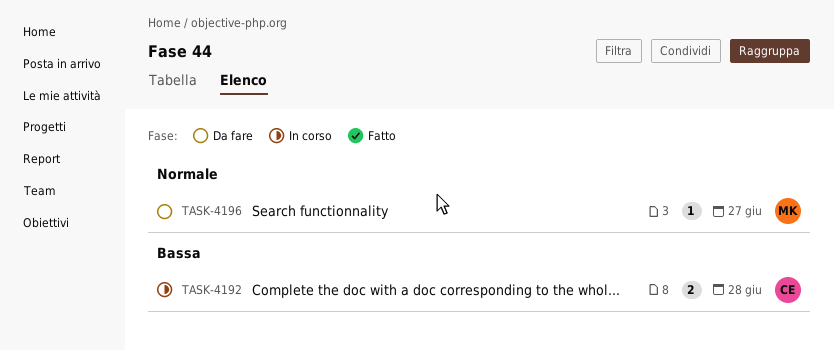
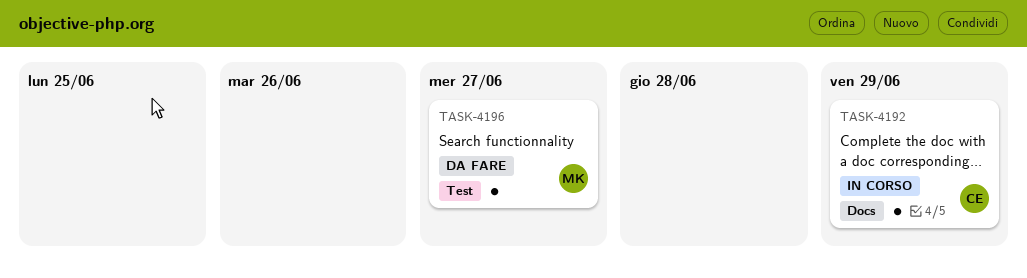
TASK-4192, estimate: 2 -> 1
TASK-4192, due: Jun 28 -> Jun 29

